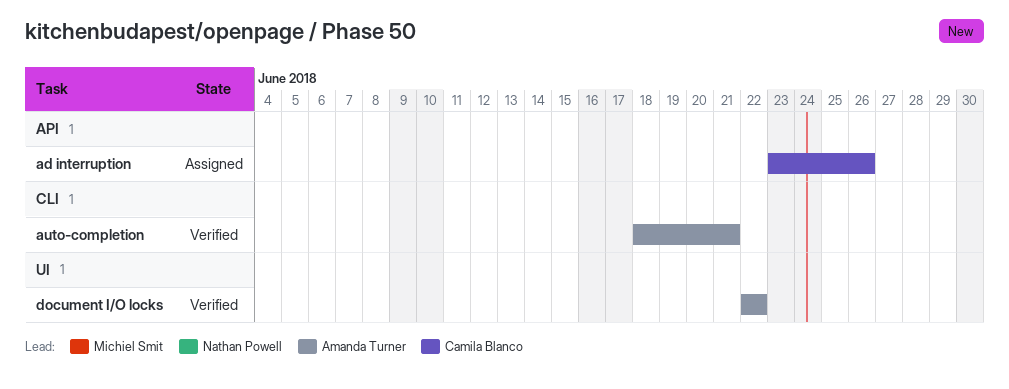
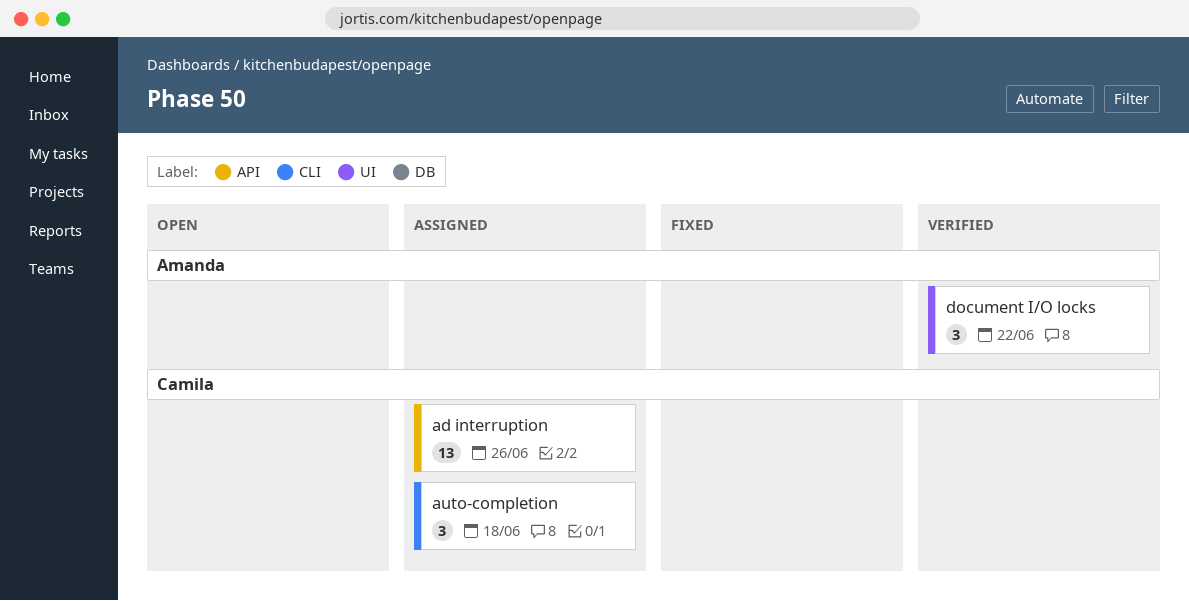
auto-completion, status: Verified -> Assigned
auto-completion, owner: Amanda Turner -> Camila Blanco
auto-completion, due: Jun 21 -> Jun 18

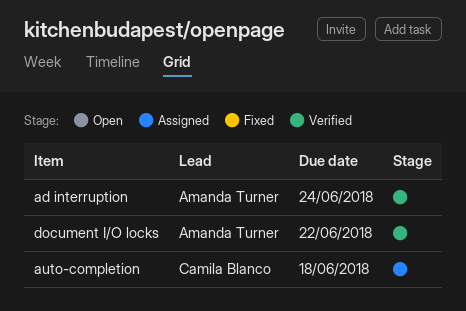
ad interruption, status: Assigned -> Verified
ad interruption, owner: Camila Blanco -> Amanda Turner
ad interruption, due: Jun 26 -> Jun 24

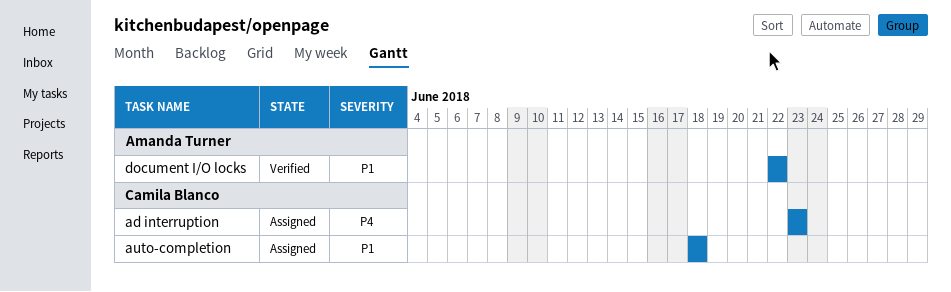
ad interruption, status: Verified -> Assigned
ad interruption, owner: Amanda Turner -> Camila Blanco
ad interruption, due: Jun 24 -> Jun 23

